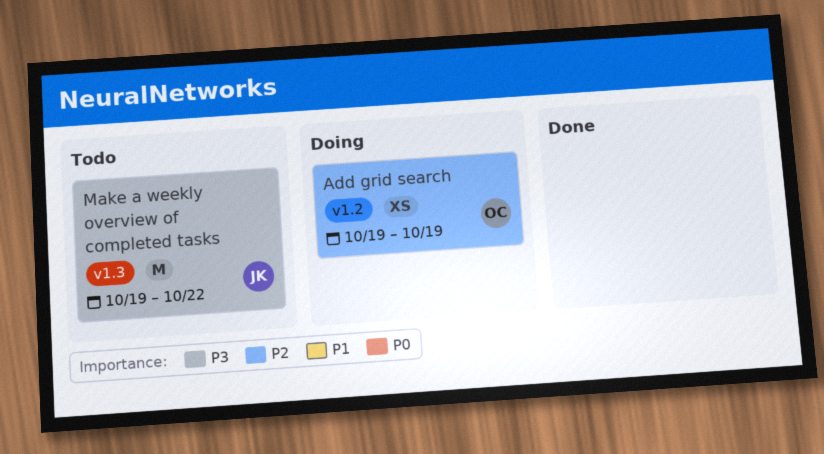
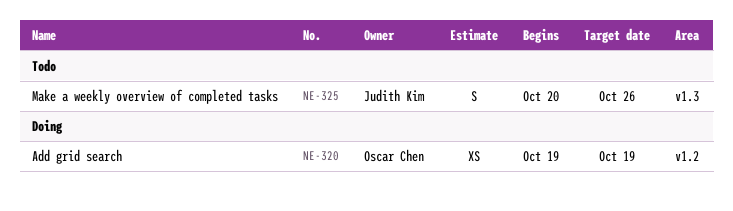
Make a weekly overview of completed tasks, estimate: M -> S
Make a weekly overview of completed tasks, start: Oct 19 -> Oct 20
Make a weekly overview of completed tasks, due: Oct 22 -> Oct 26

